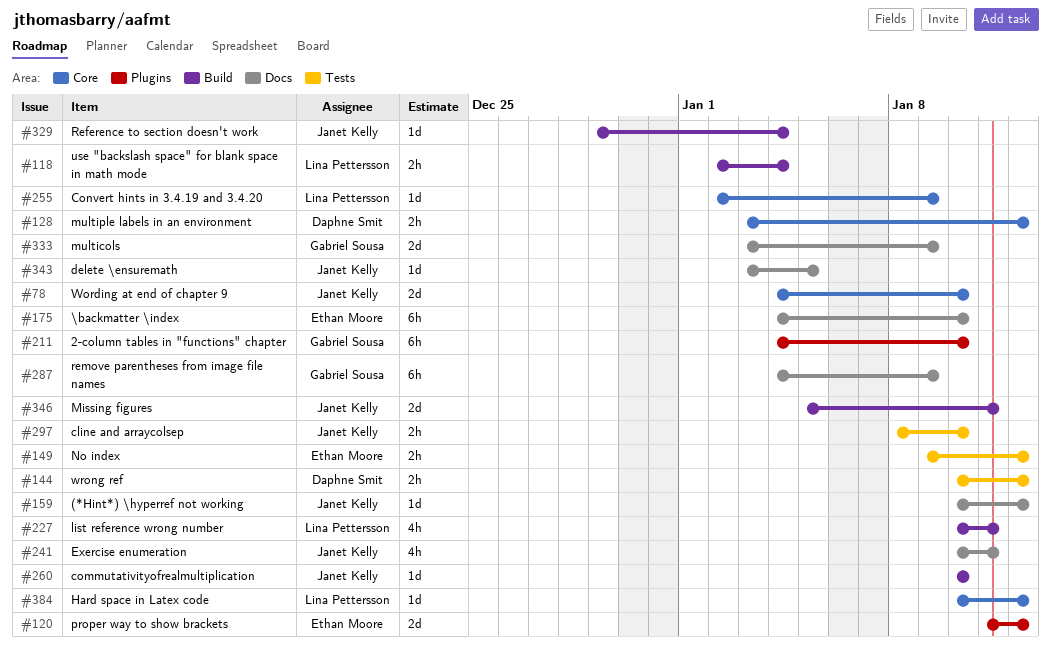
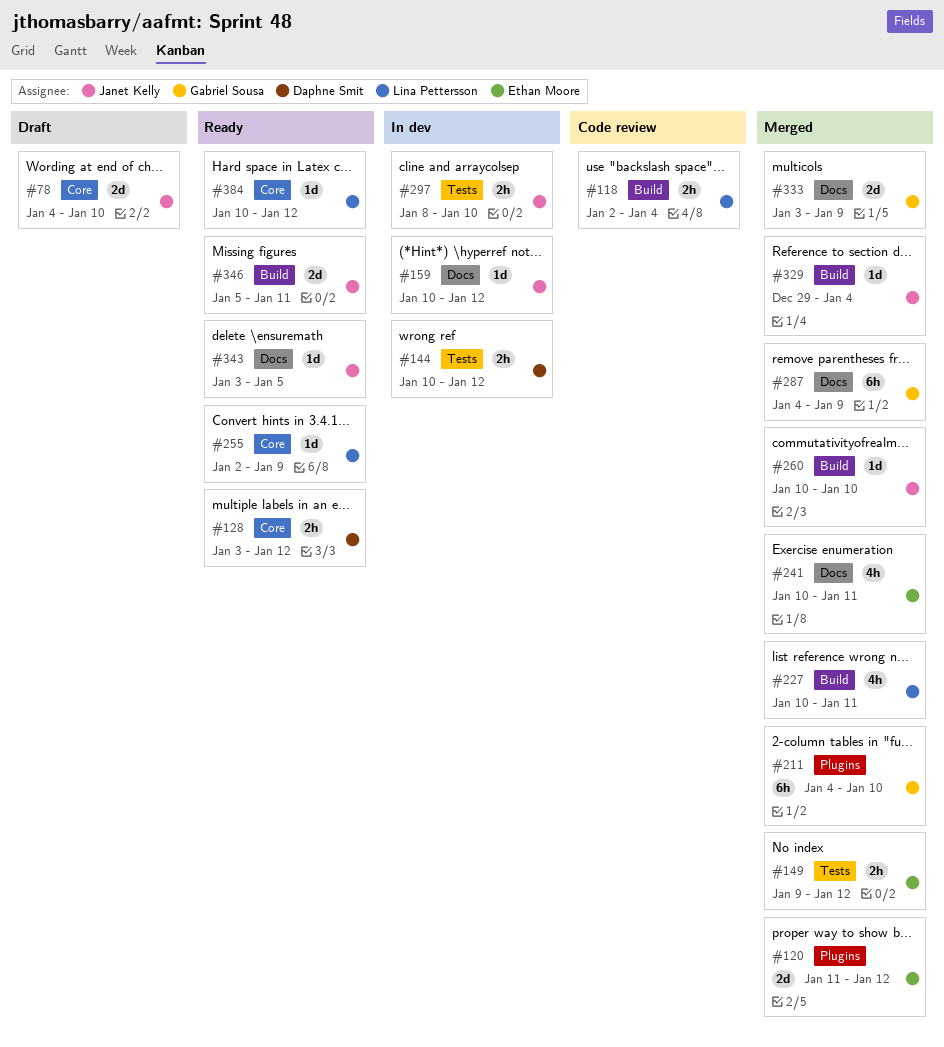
#175: present -> none
#241, owner: Janet Kelly -> Ethan Moore

